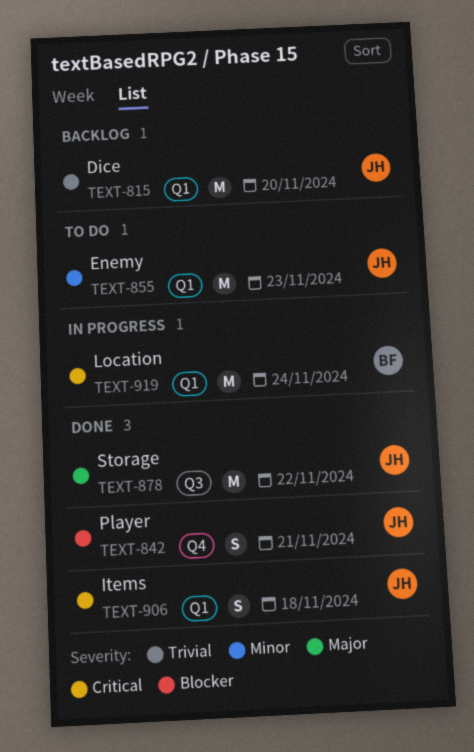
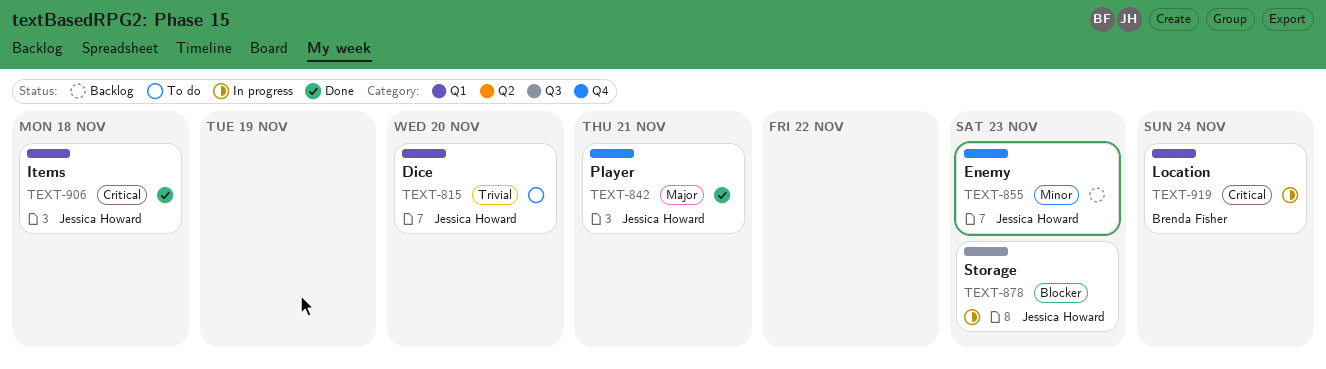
TEXT-815, status: Backlog -> To do
TEXT-842, priority: Blocker -> Major
TEXT-855, status: To do -> Backlog
TEXT-855, label: Q1 -> Q4
TEXT-878, status: Done -> In progress
TEXT-878, priority: Major -> Blocker
TEXT-878, due: Nov 22 -> Nov 23

